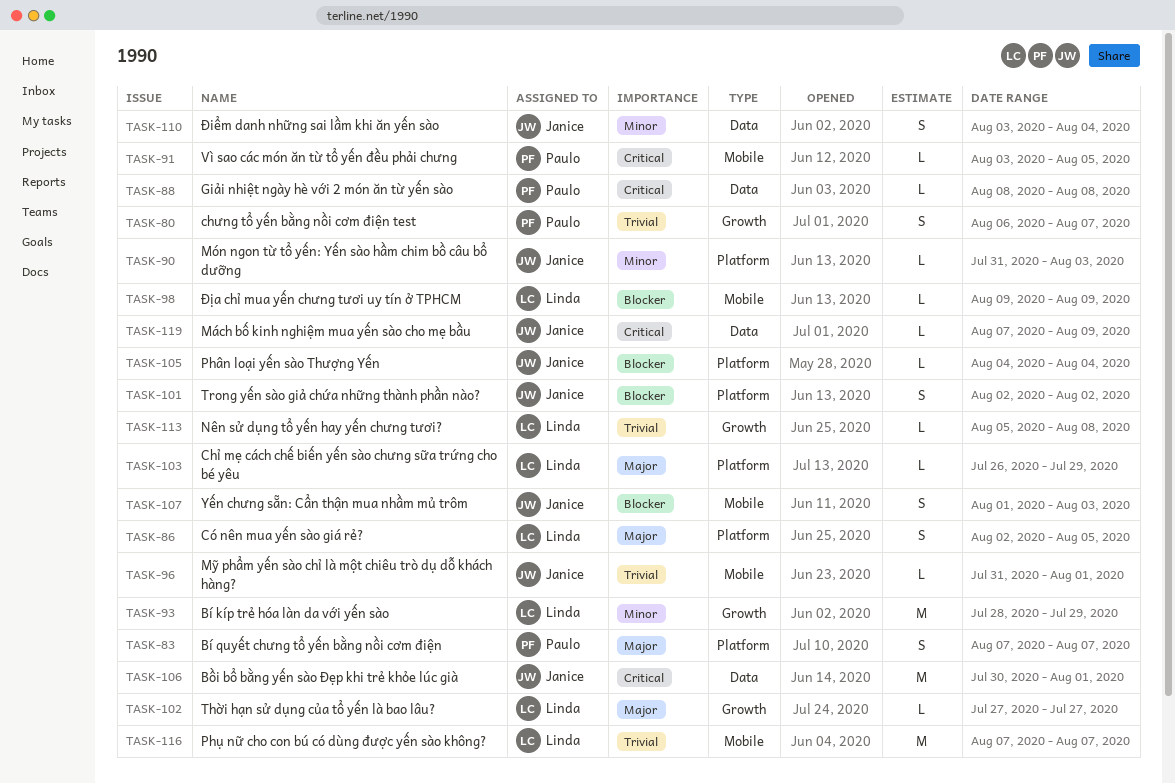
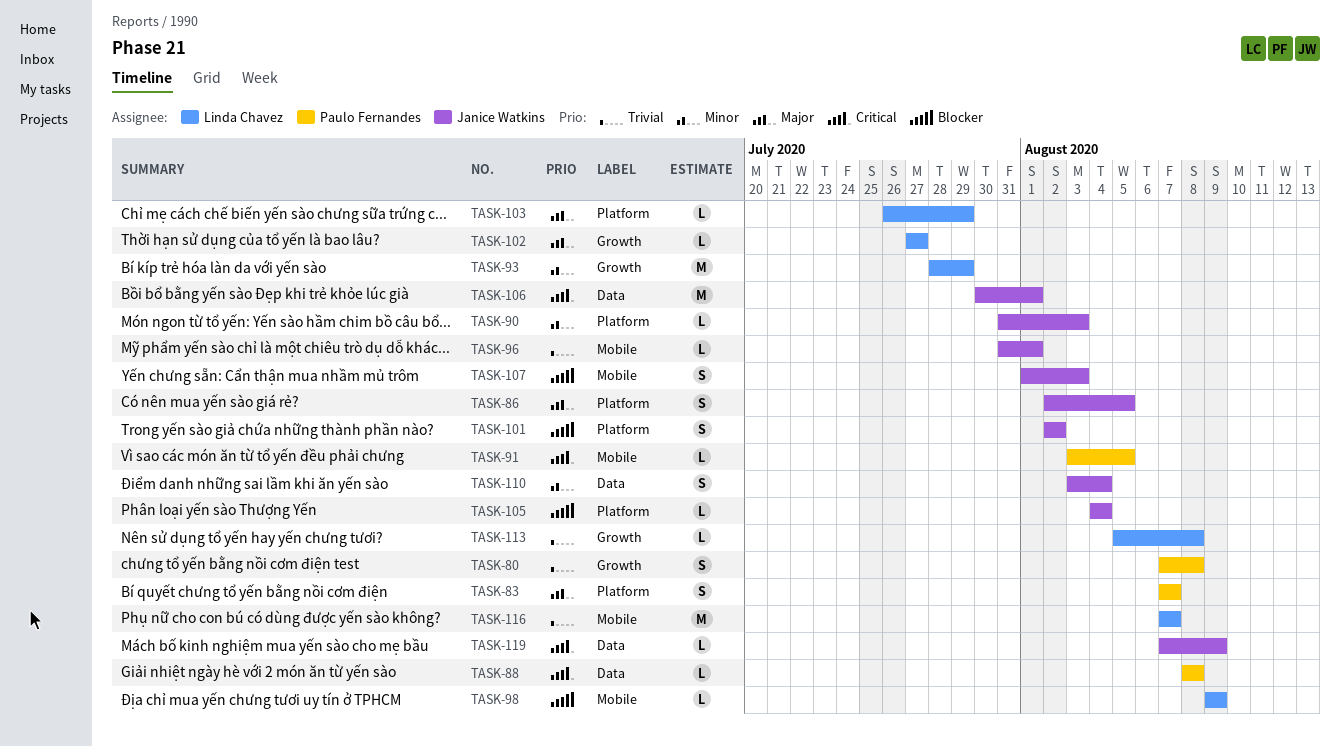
TASK-80, start: Aug 6 -> Aug 7
TASK-80, due: Aug 7 -> Aug 8
TASK-86, owner: Linda Chavez -> Janice Watkins

